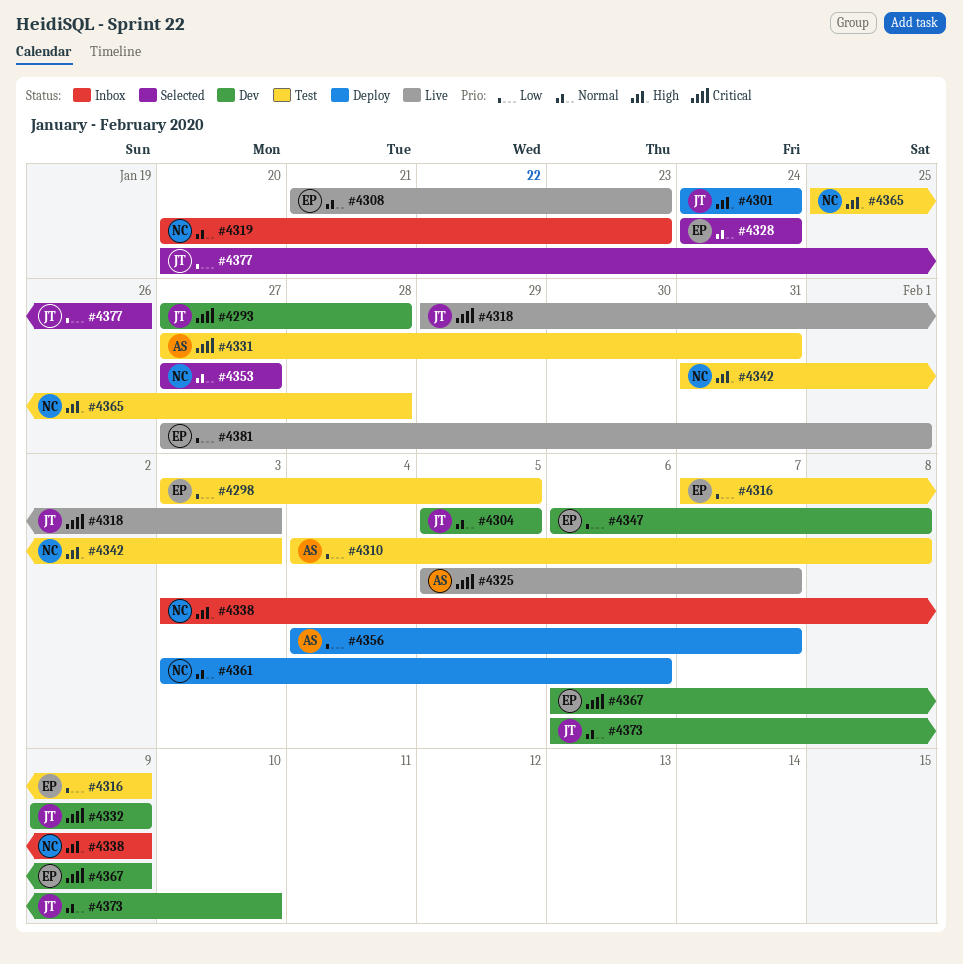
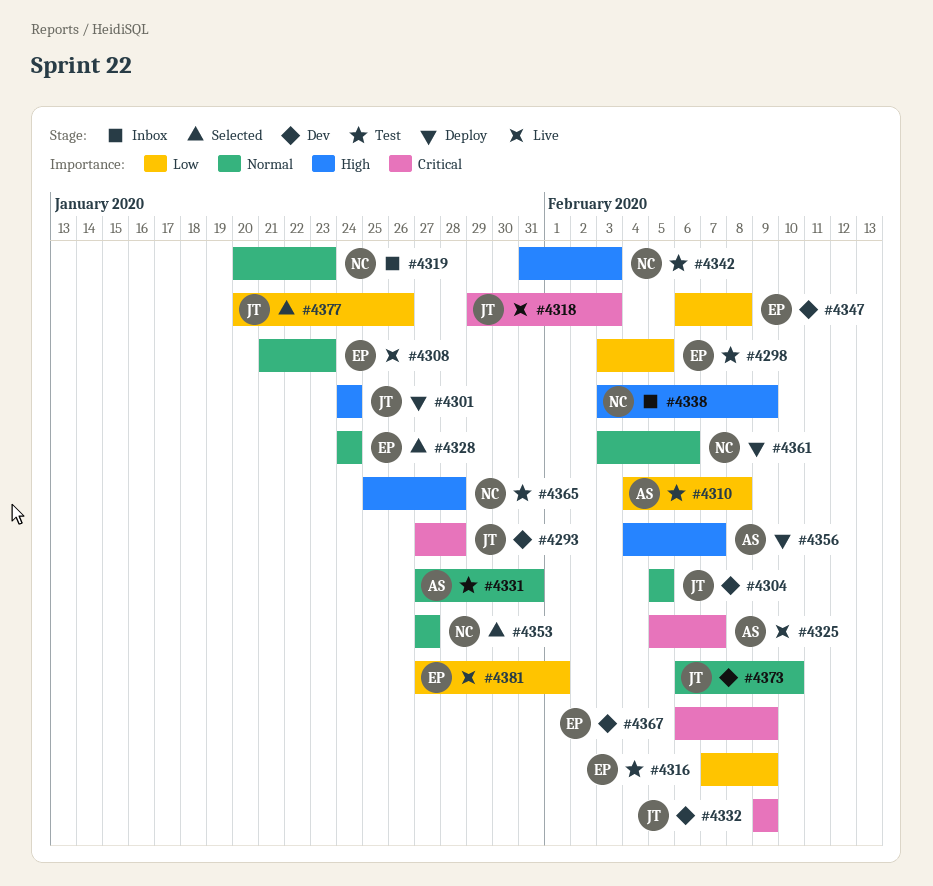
#4331, priority: Critical -> Normal
#4356, priority: Low -> High

